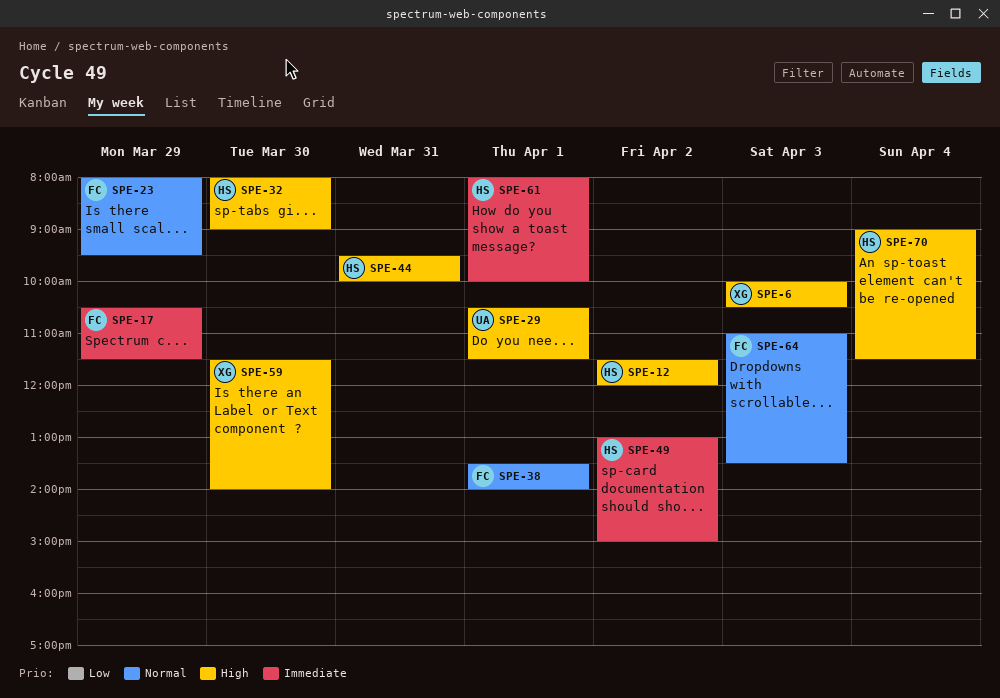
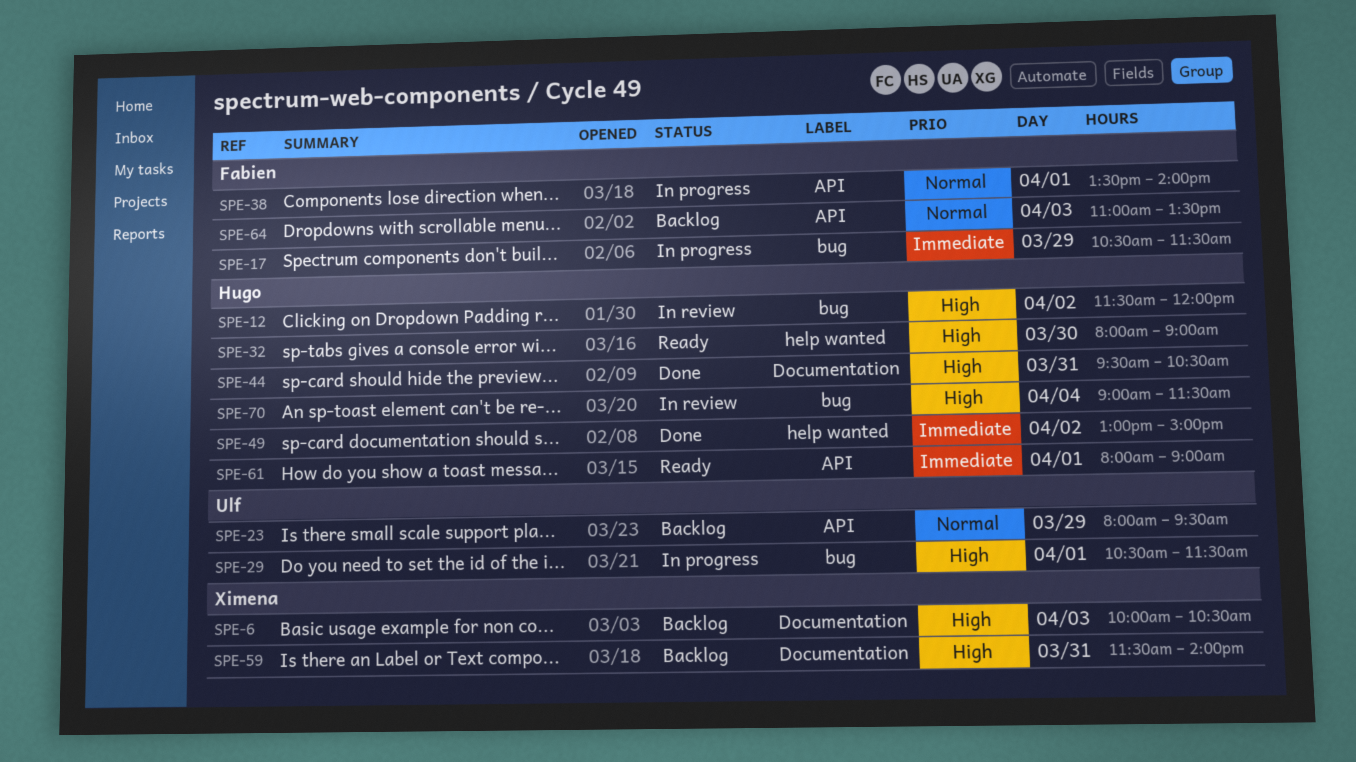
SPE-23, owner: Fabien -> Ulf
SPE-44, ends: 10:00 -> 10:30
SPE-59, day: Mar 30 -> Mar 31
SPE-61, ends: 10:00 -> 09:00

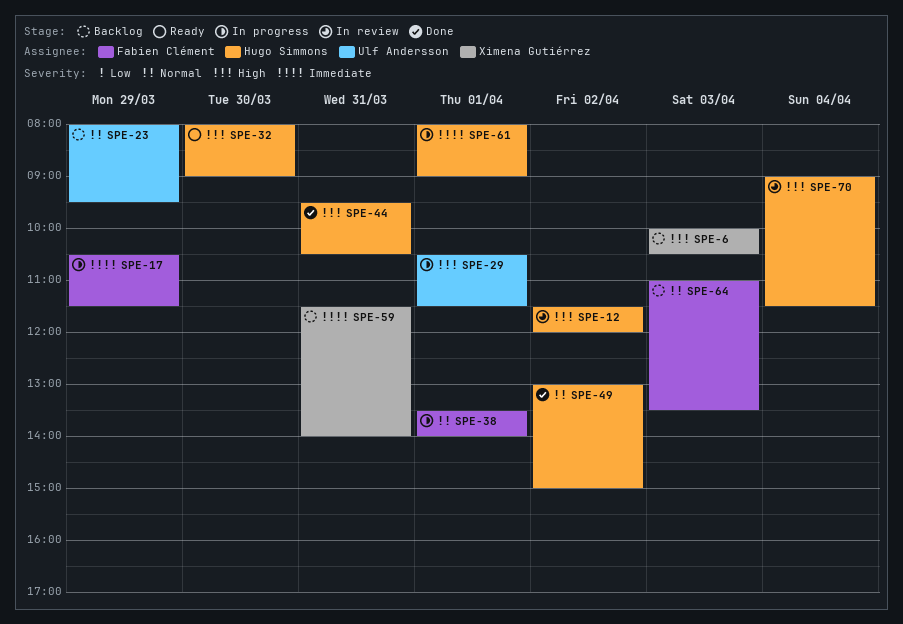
SPE-49, priority: Immediate -> Normal
SPE-59, priority: High -> Immediate
SPE-61, status: Ready -> In progress

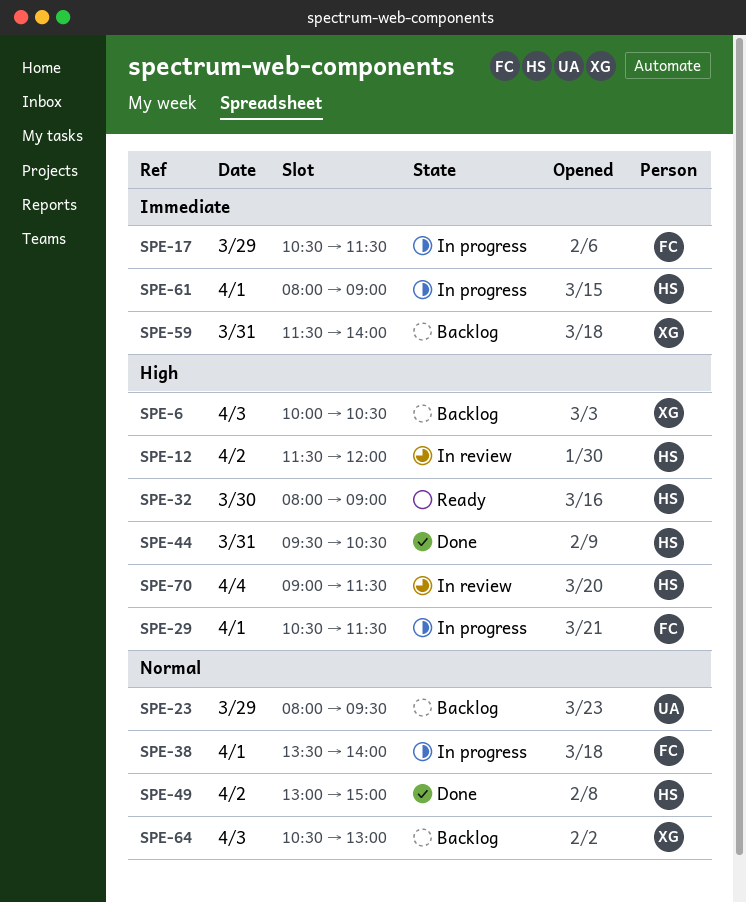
SPE-29, owner: Ulf Andersson -> Fabien Clément
SPE-64, owner: Fabien Clément -> Ximena Gutiérrez
SPE-64, begins: 11:00 -> 10:30
SPE-64, ends: 13:30 -> 13:00

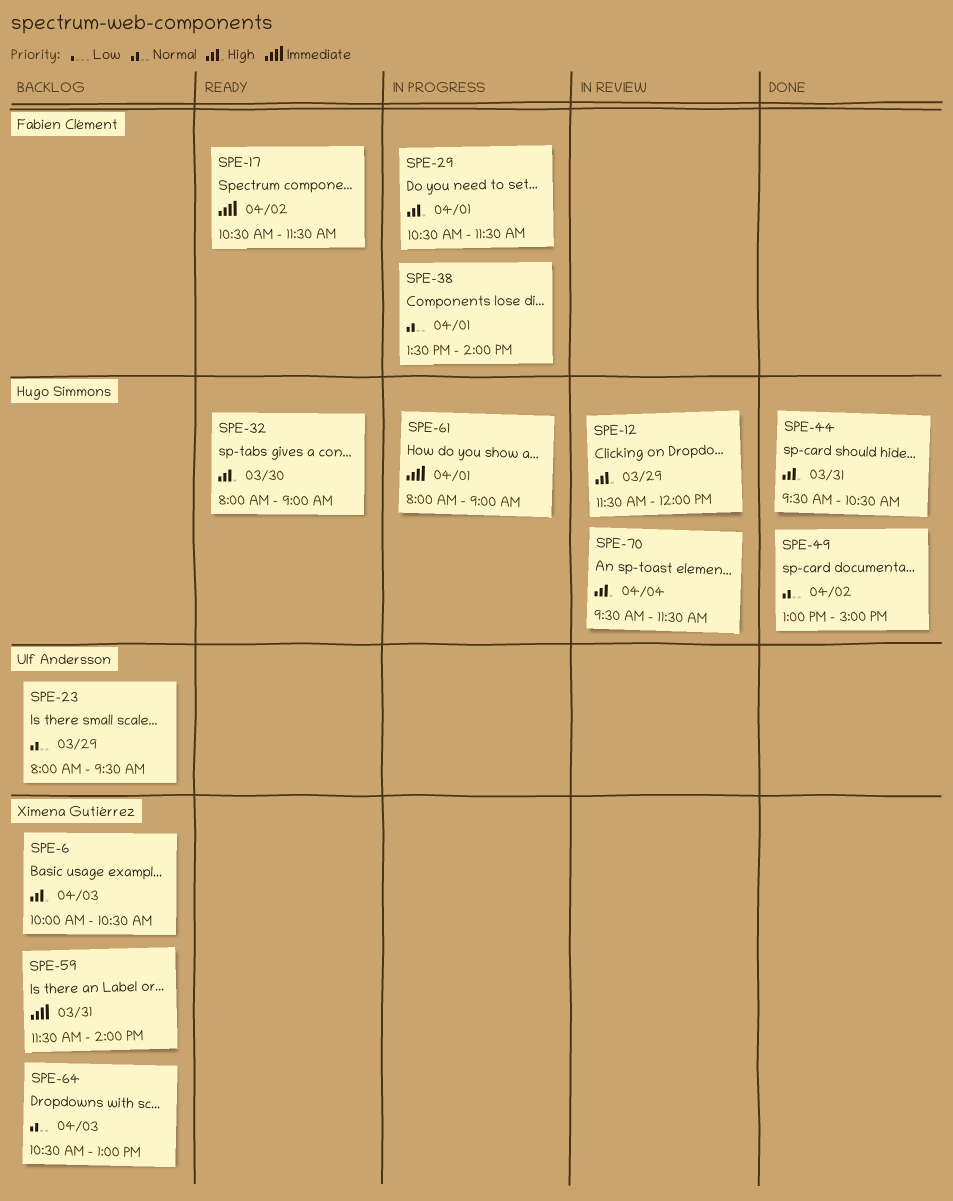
SPE-12, day: Apr 2 -> Mar 29
SPE-17, status: In progress -> Ready
SPE-17, day: Mar 29 -> Apr 2
SPE-70, begins: 09:00 -> 09:30

